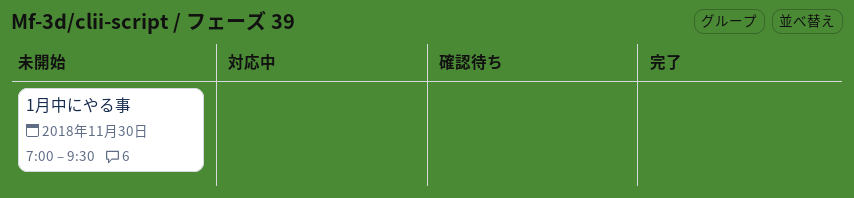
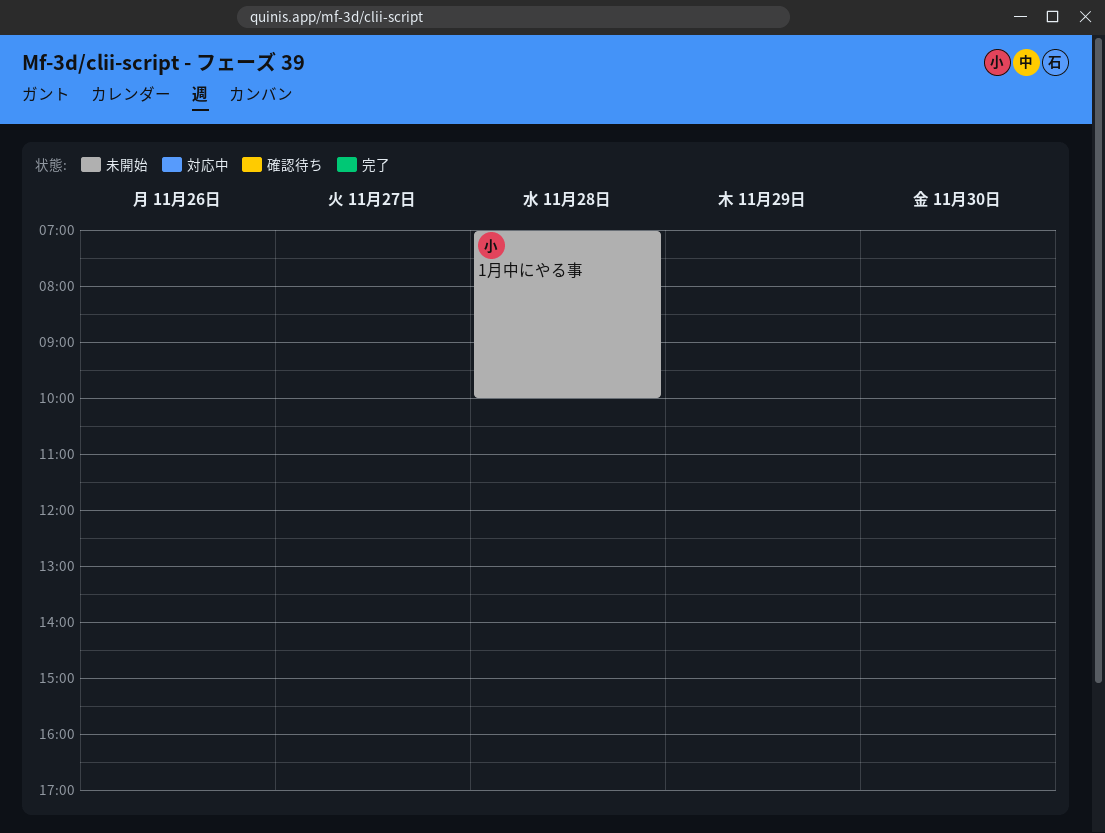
1月中にやる事, day: Nov 30 -> Nov 28
1月中にやる事, ends: 09:30 -> 10:00

